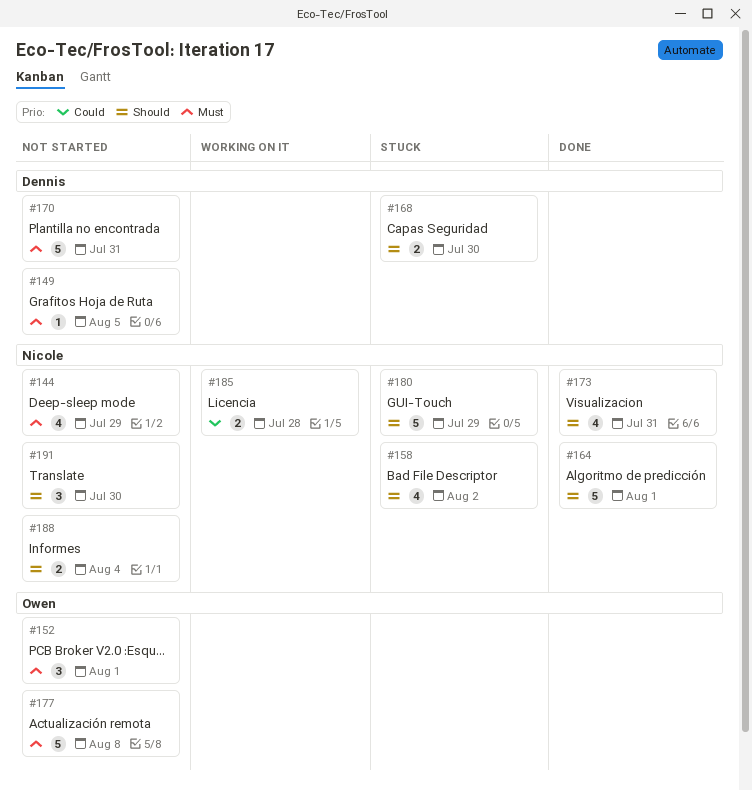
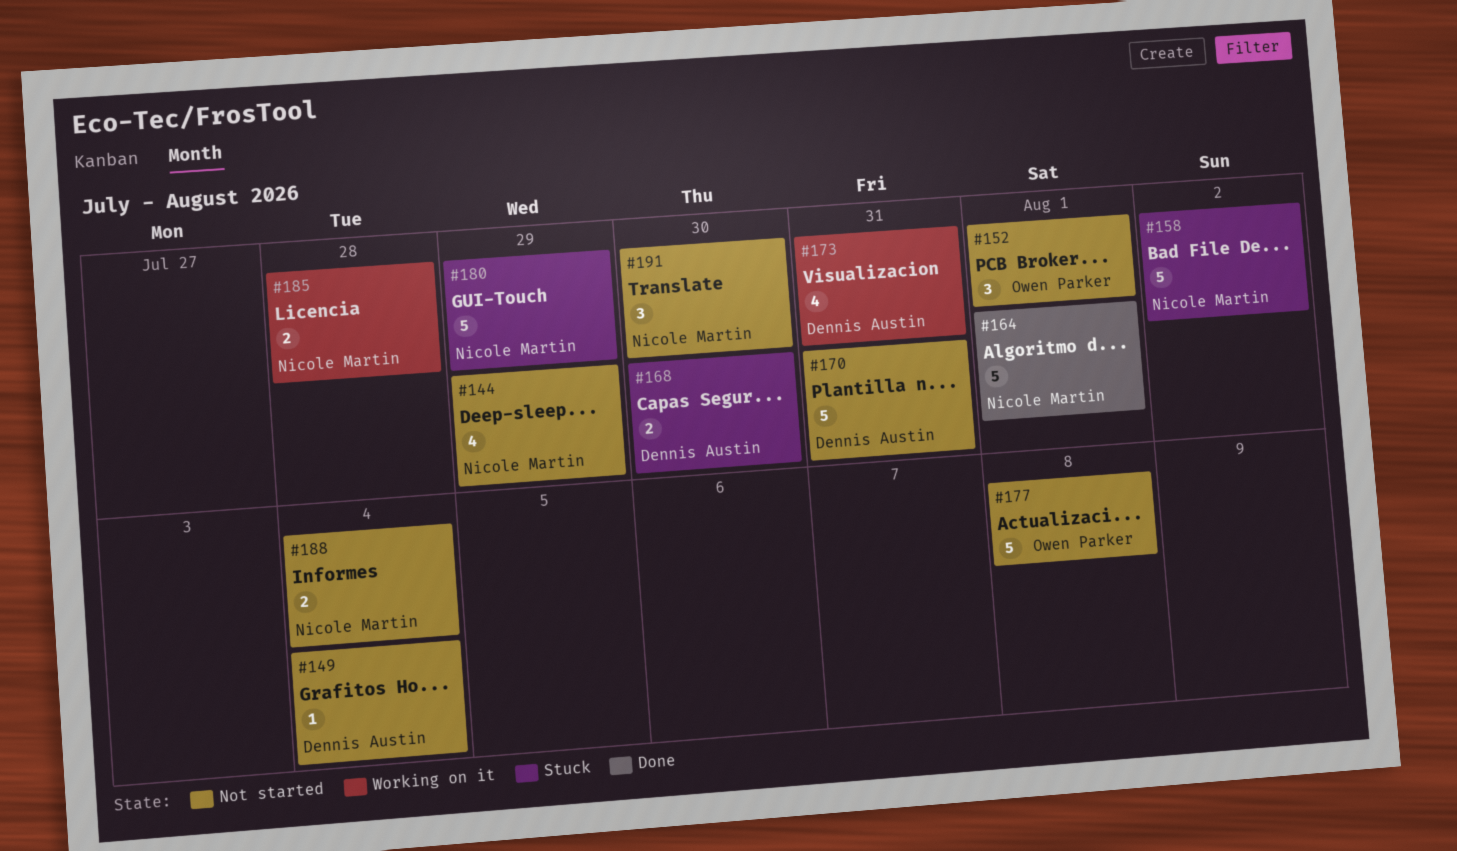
#149, due: Aug 5 -> Aug 4
#158, estimate: 4 -> 5
#173, status: Done -> Working on it
#173, owner: Nicole Martin -> Dennis Austin

